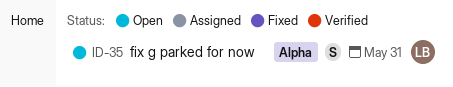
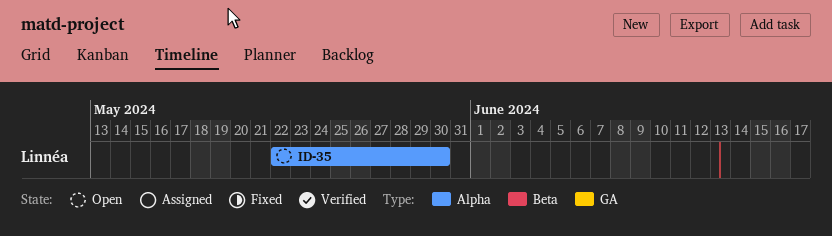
ID-35, due: May 31 -> May 30

